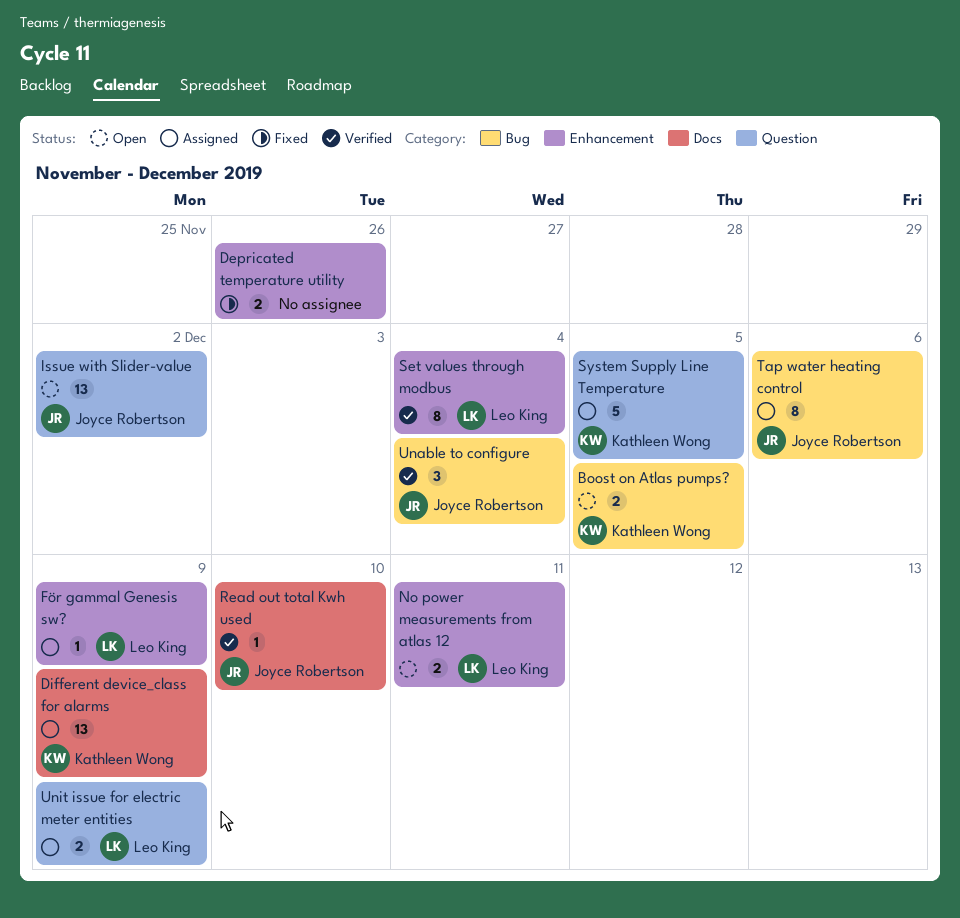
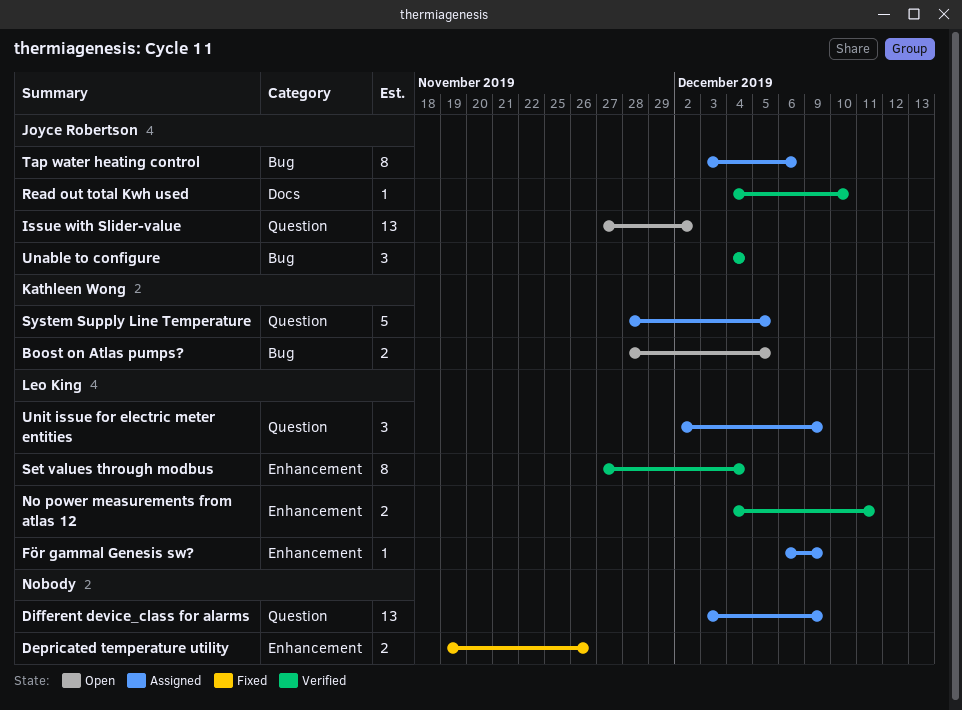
Different device_class for alarms, owner: Kathleen Wong -> none
Different device_class for alarms, label: Docs -> Question
No power measurements from atlas 12, status: Open -> Verified
Unit issue for electric meter entities, estimate: 2 -> 3

